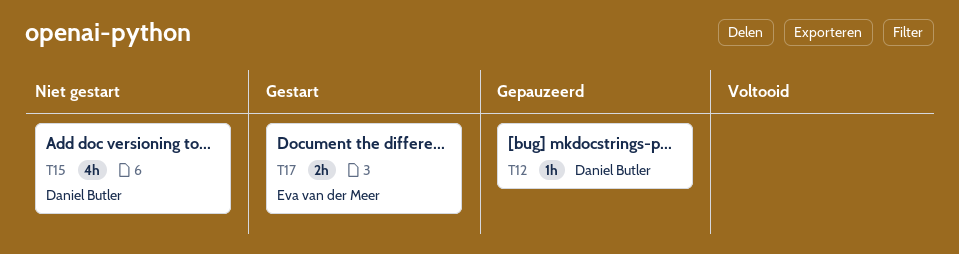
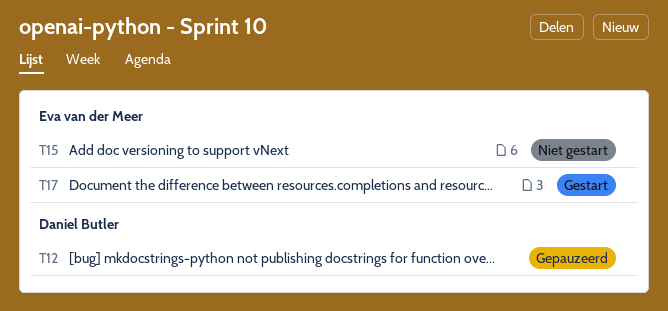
T15, owner: Daniel Butler -> Eva van der Meer

